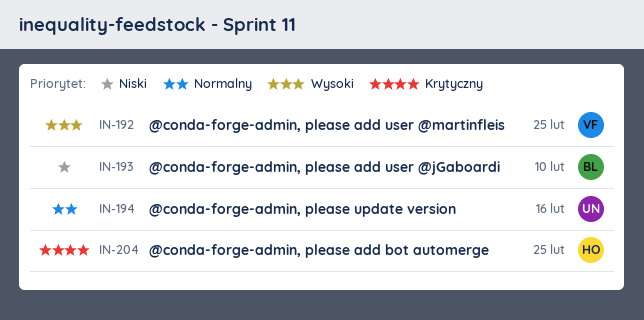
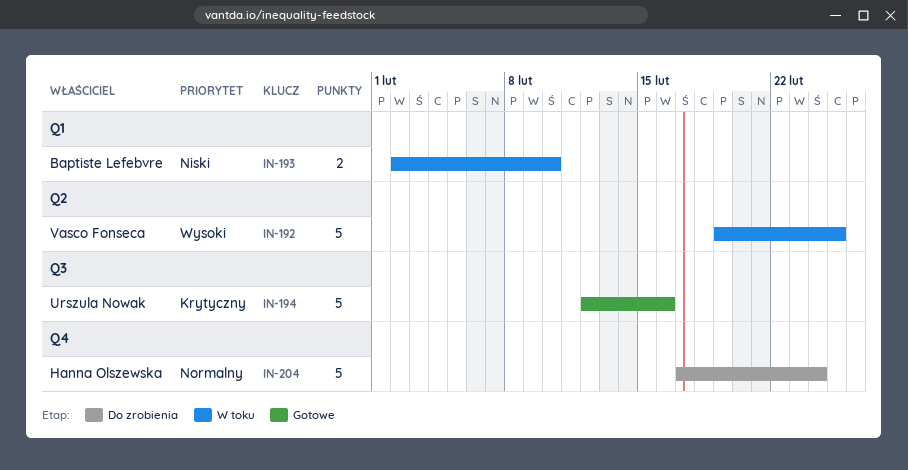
IN-194, priority: Normalny -> Krytyczny
IN-204, priority: Krytyczny -> Normalny
IN-204, due: Feb 25 -> Feb 24

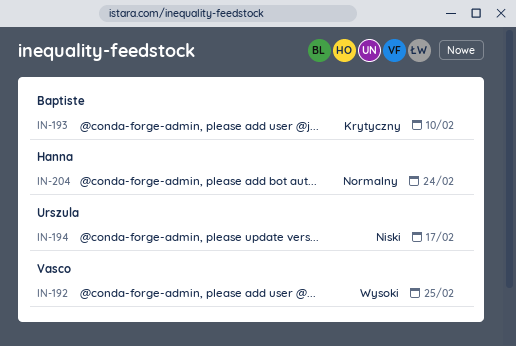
IN-193, priority: Niski -> Krytyczny
IN-194, priority: Krytyczny -> Niski
IN-194, due: Feb 16 -> Feb 17

